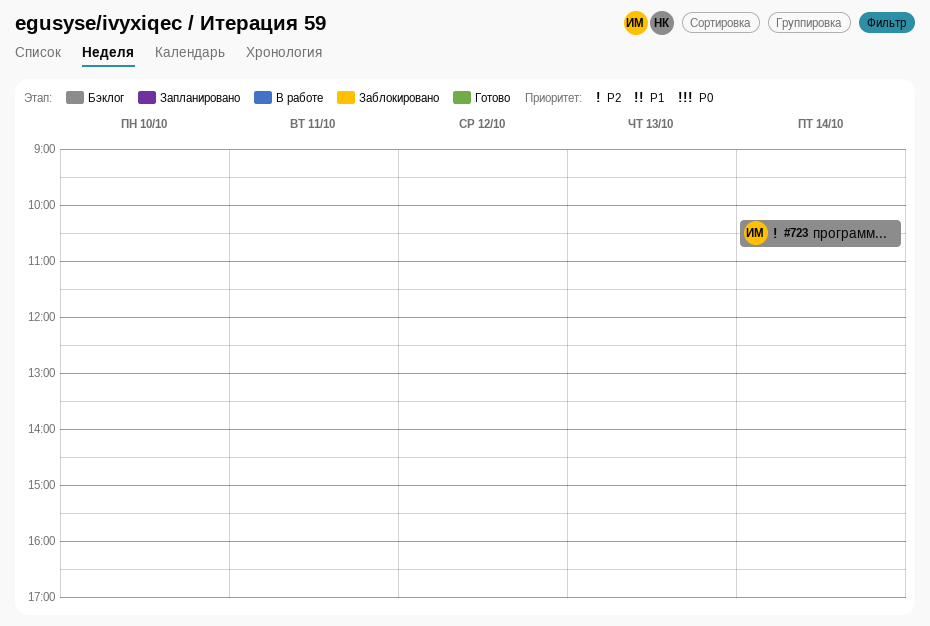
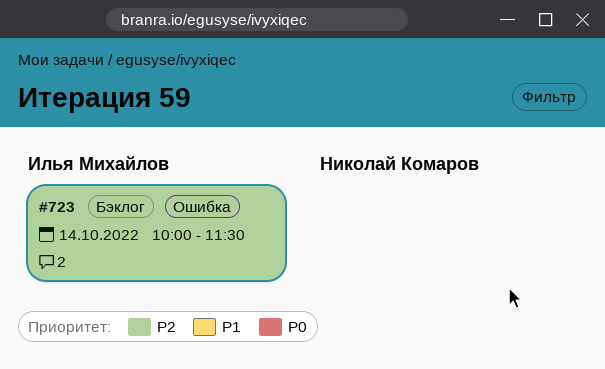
#723, begins: 10:15 -> 10:00
#723, ends: 10:45 -> 11:30

